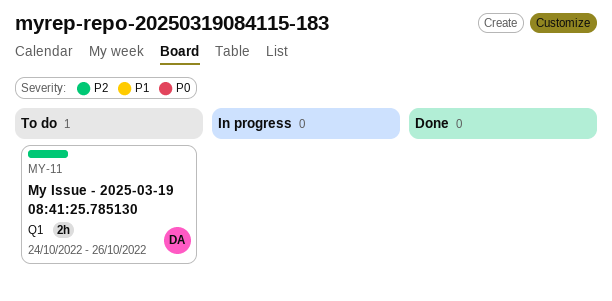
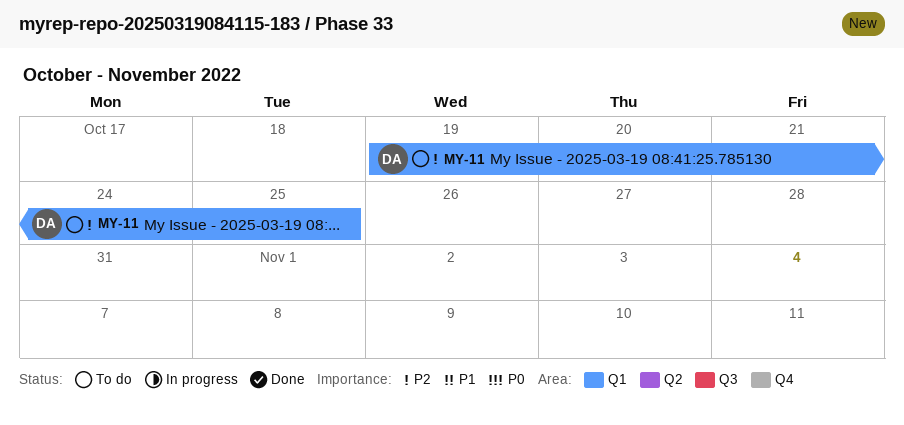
MY-11, start: Oct 24 -> Oct 19
MY-11, due: Oct 26 -> Oct 25

